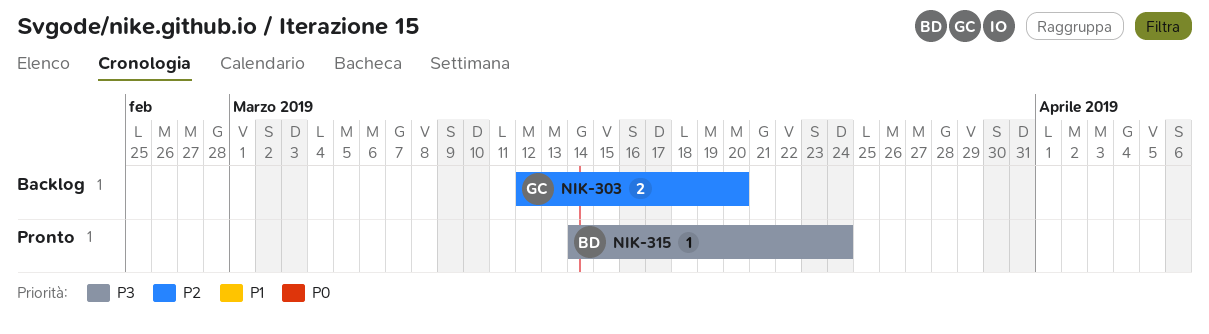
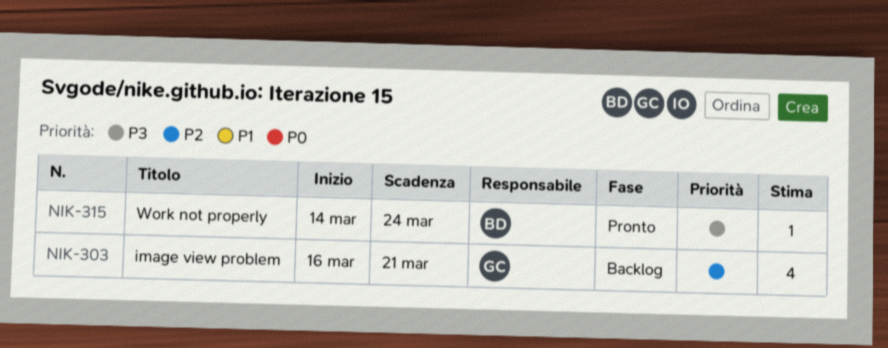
NIK-303, estimate: 2 -> 4
NIK-303, start: Mar 12 -> Mar 16
NIK-303, due: Mar 20 -> Mar 21

